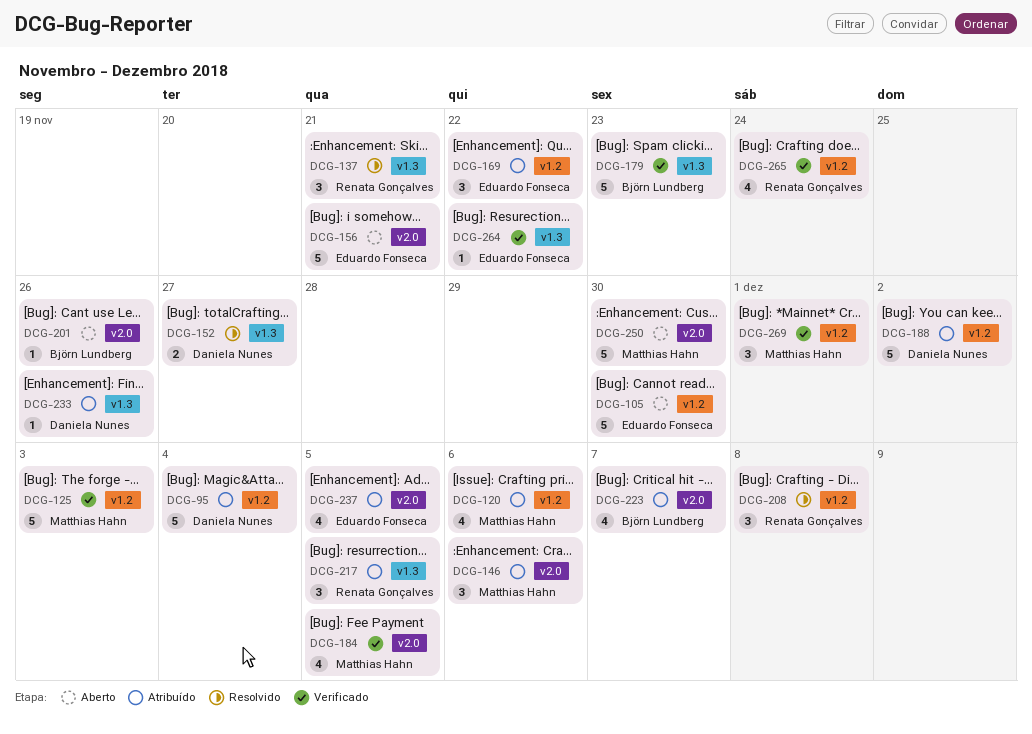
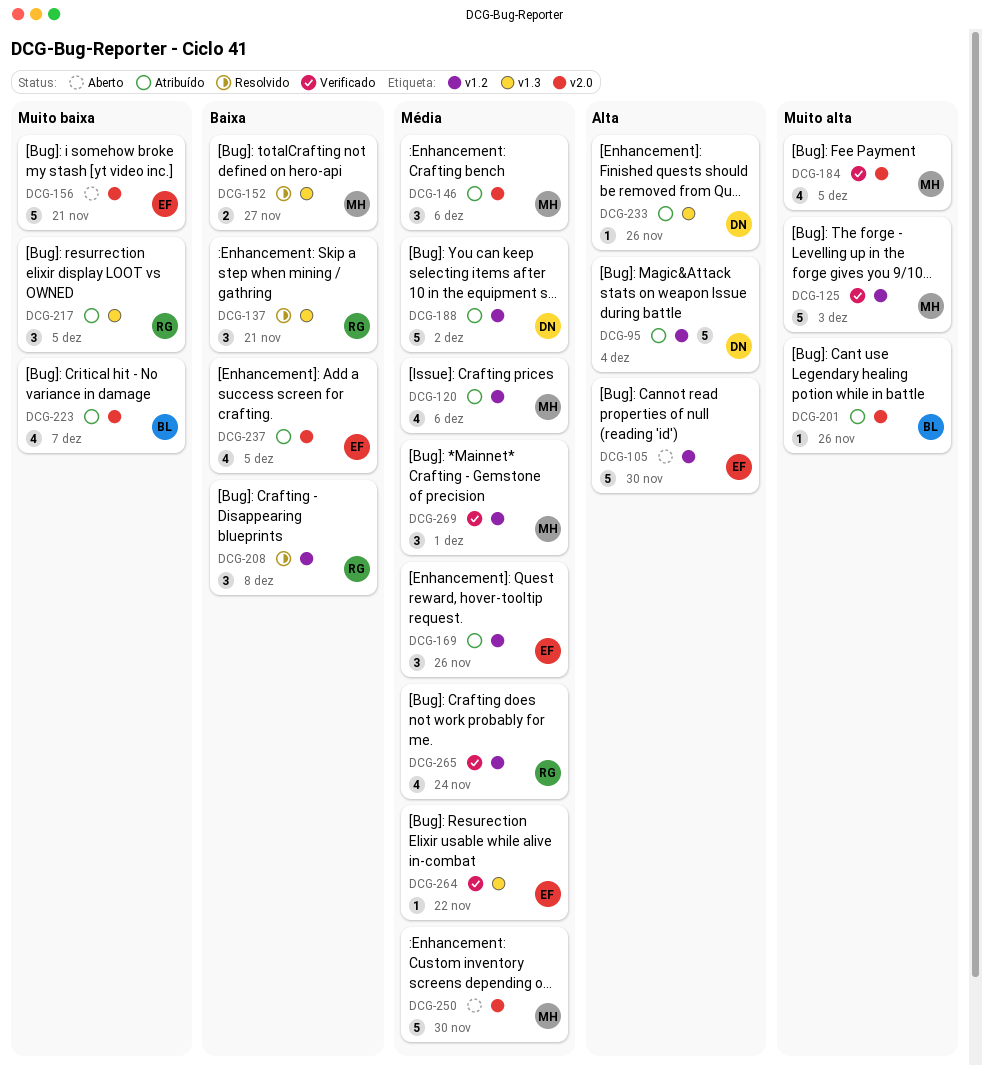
DCG-152, owner: Daniela Nunes -> Matthias Hahn
DCG-169, due: Nov 22 -> Nov 26
DCG-179: present -> none
DCG-201, status: Aberto -> Atribuído

